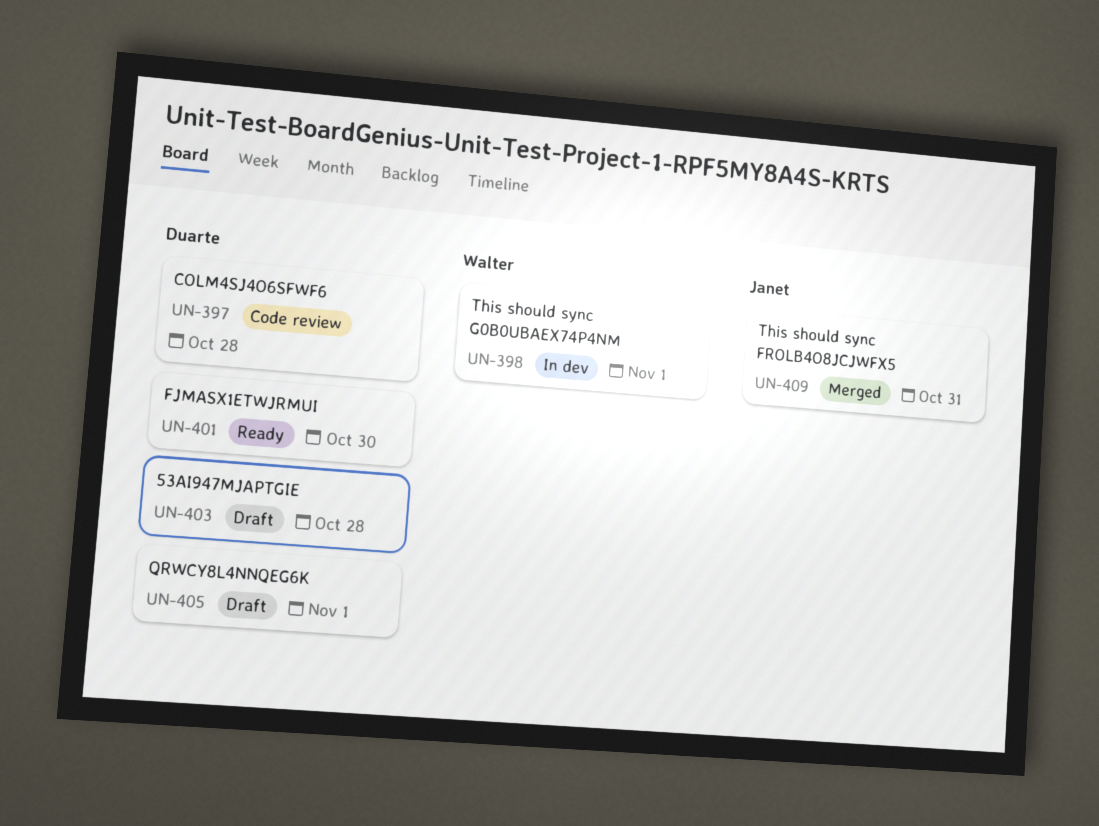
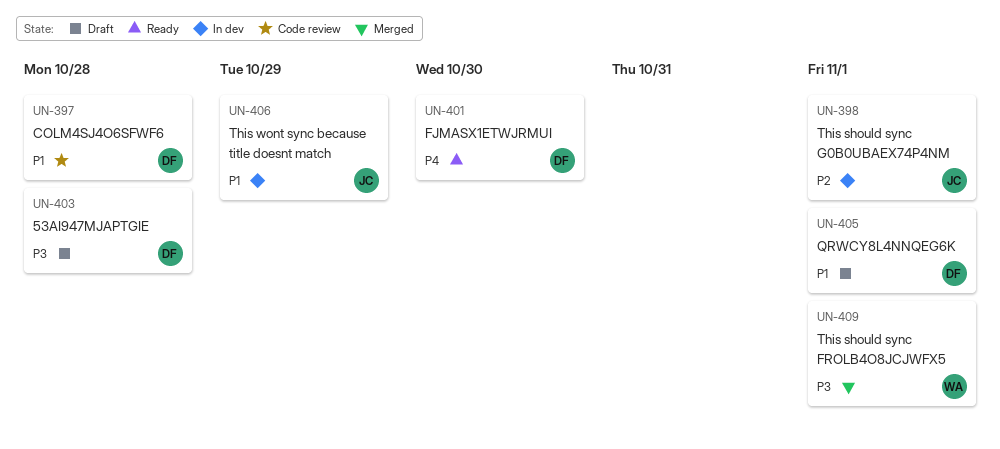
UN-398, owner: Walter -> Janet
UN-406: none -> present
UN-409, owner: Janet -> Walter
UN-409, due: Oct 31 -> Nov 1

